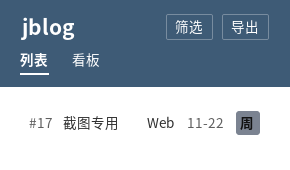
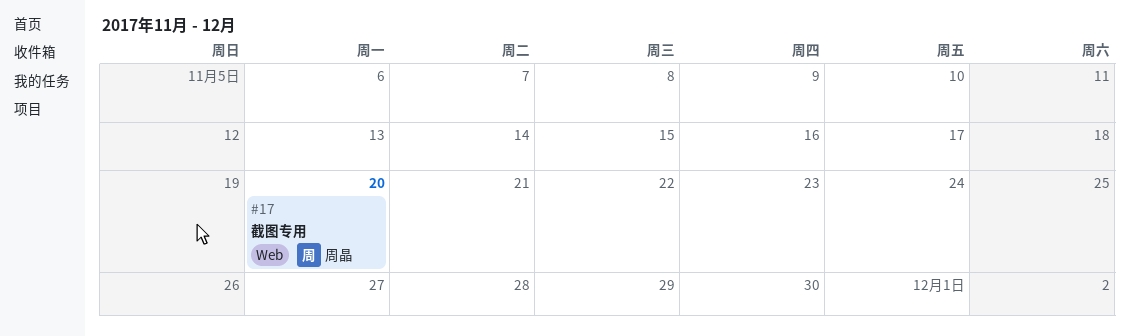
#17, due: Nov 22 -> Nov 20

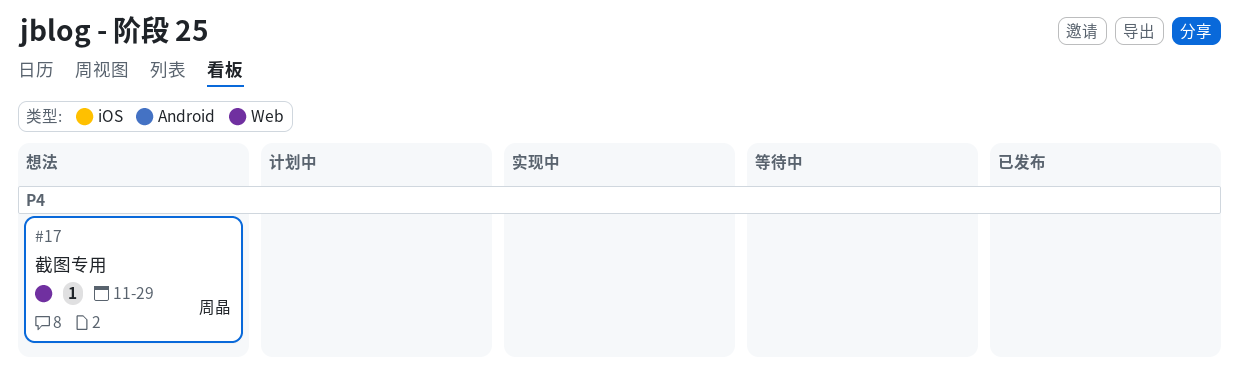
#17, due: Nov 20 -> Nov 29

